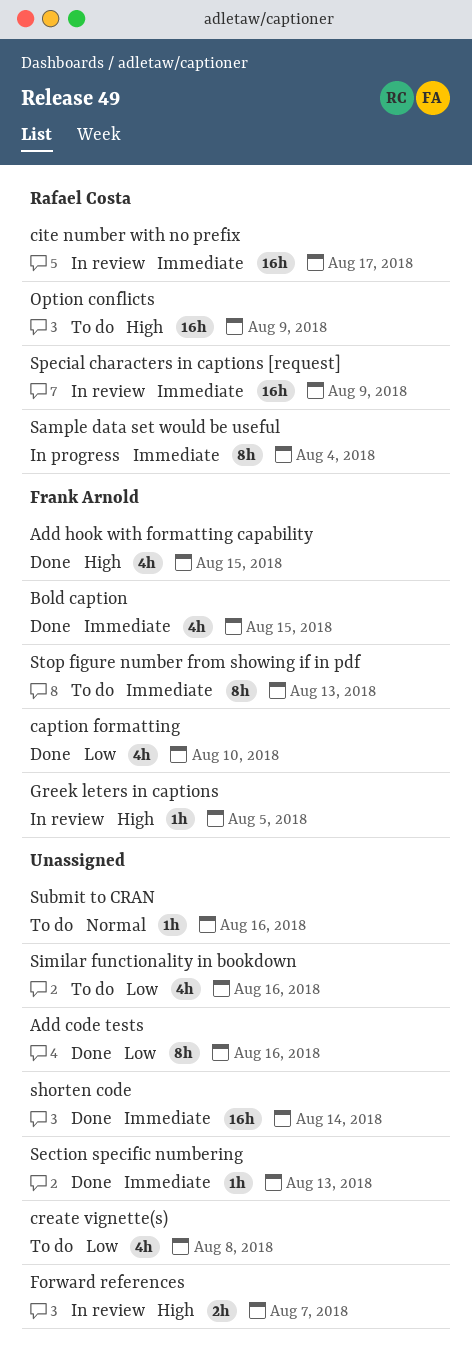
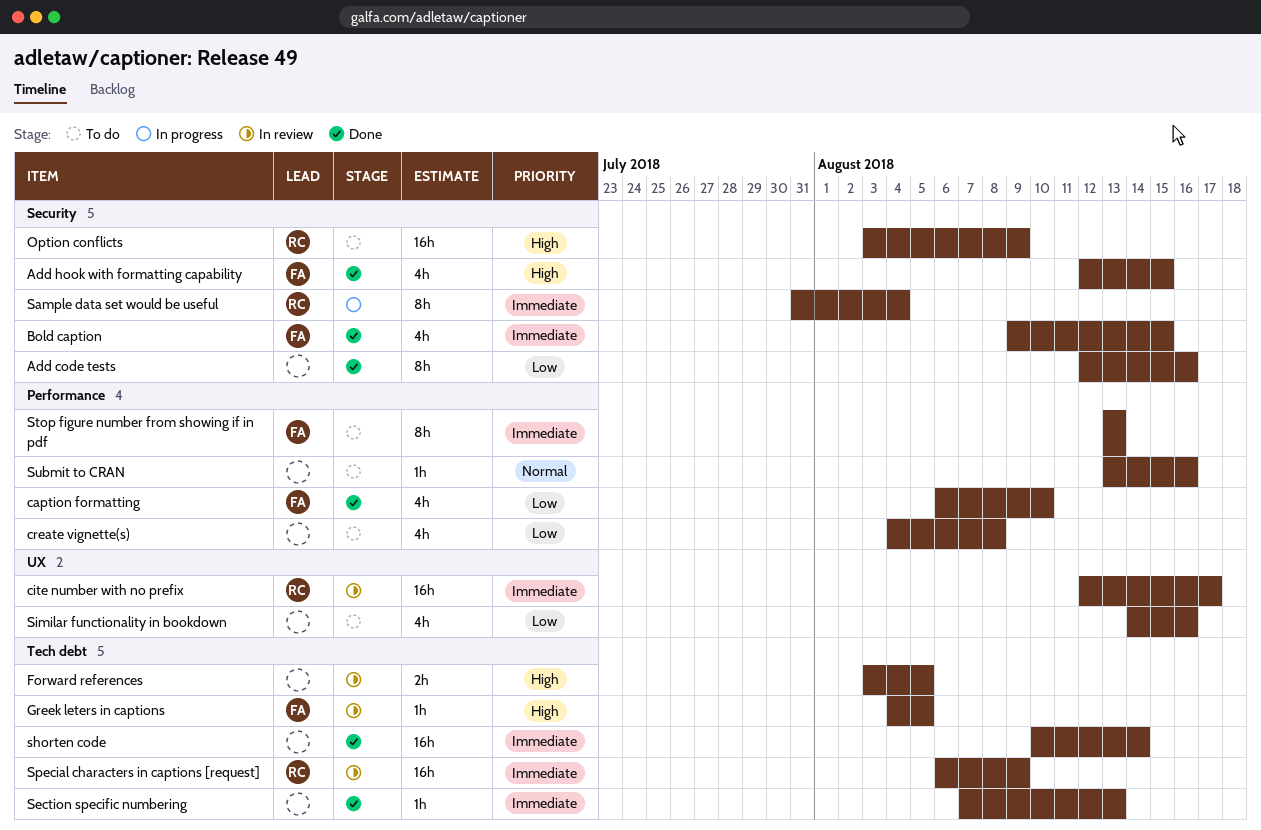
Forward references, due: Aug 7 -> Aug 5

